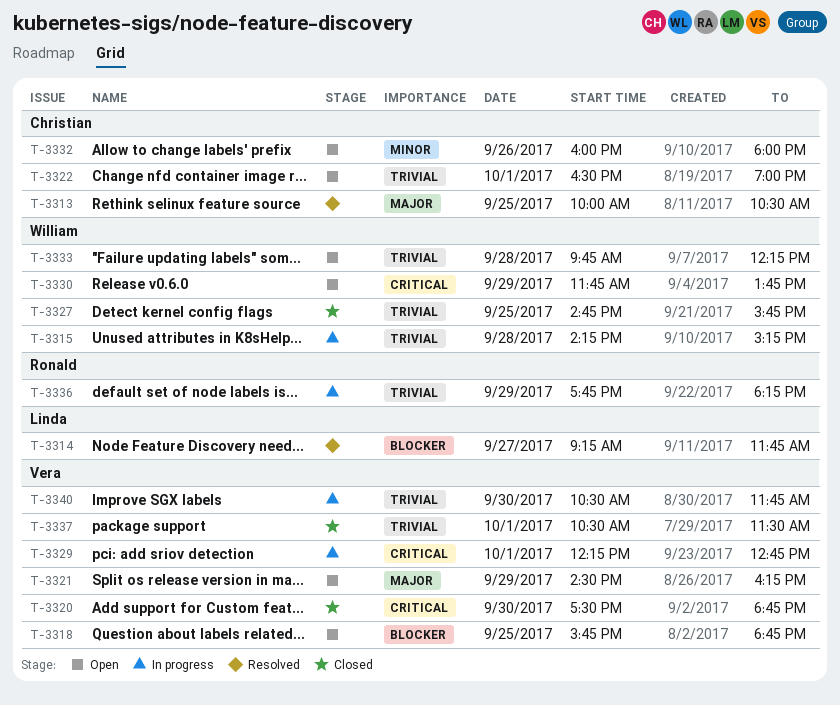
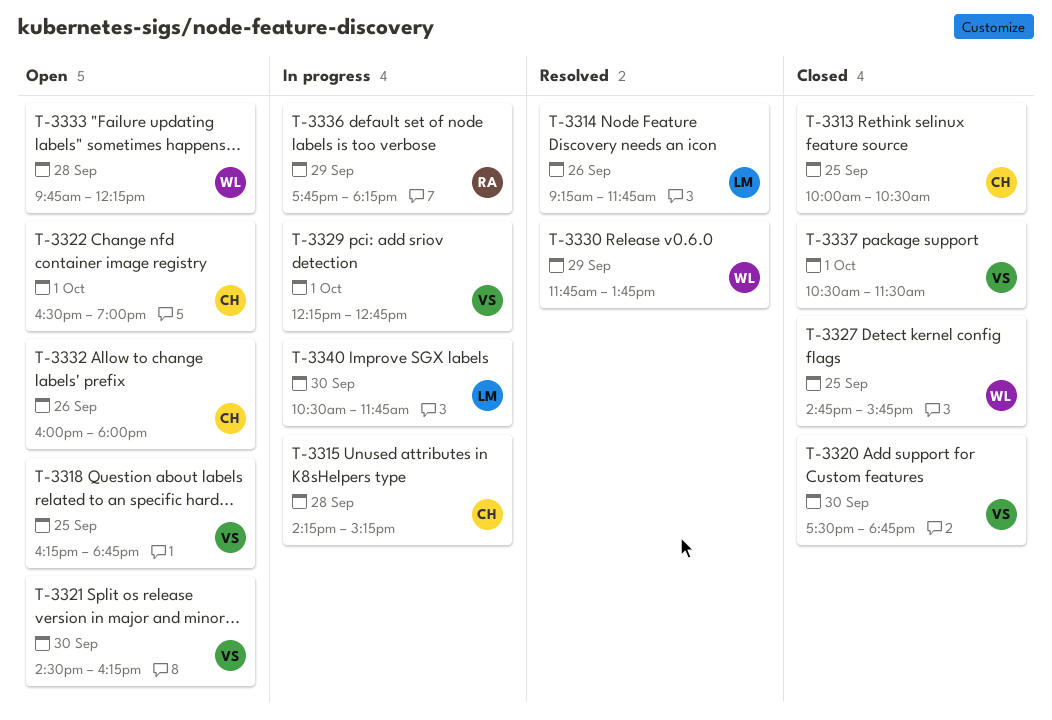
T-3313, status: Resolved -> Closed
T-3314, day: Sep 27 -> Sep 26
T-3315, owner: William -> Christian
T-3318, begins: 15:45 -> 16:15
T-3321, day: Sep 29 -> Sep 30
T-3330, status: Open -> Resolved
T-3340, owner: Vera -> Linda

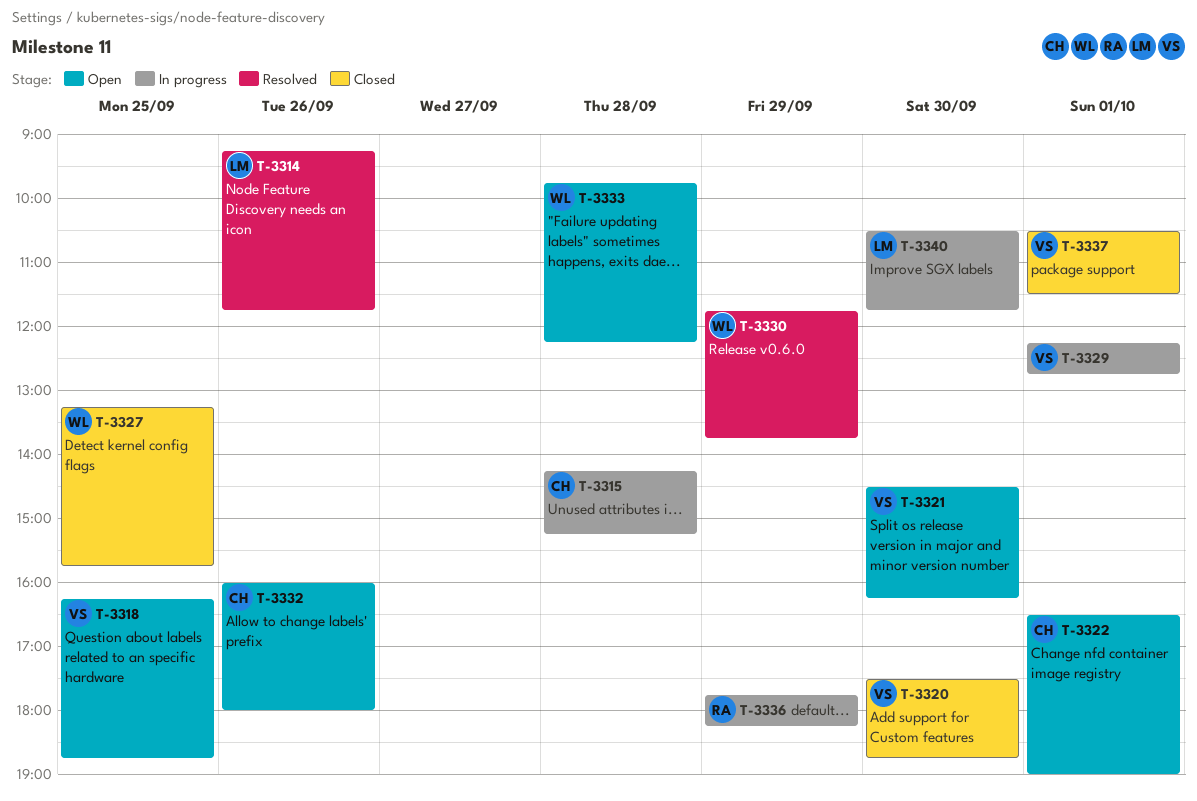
T-3313: present -> none
T-3327, begins: 14:45 -> 13:15

